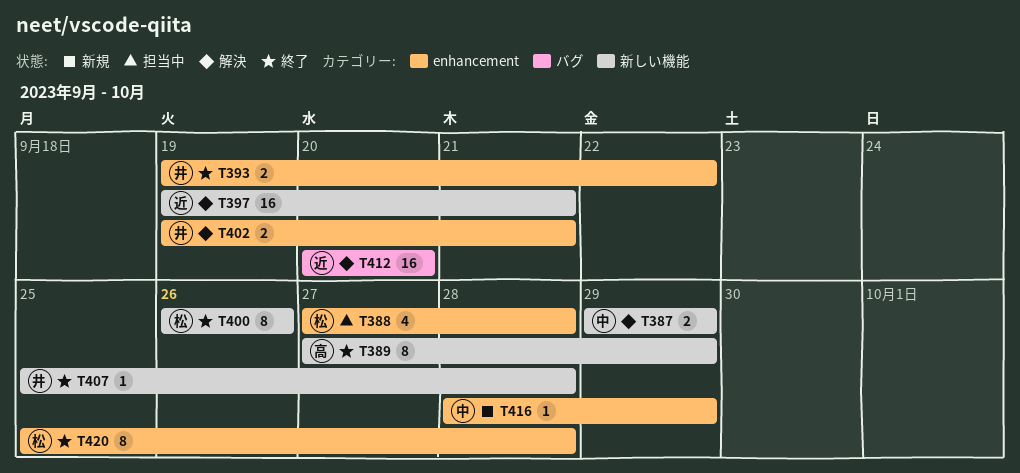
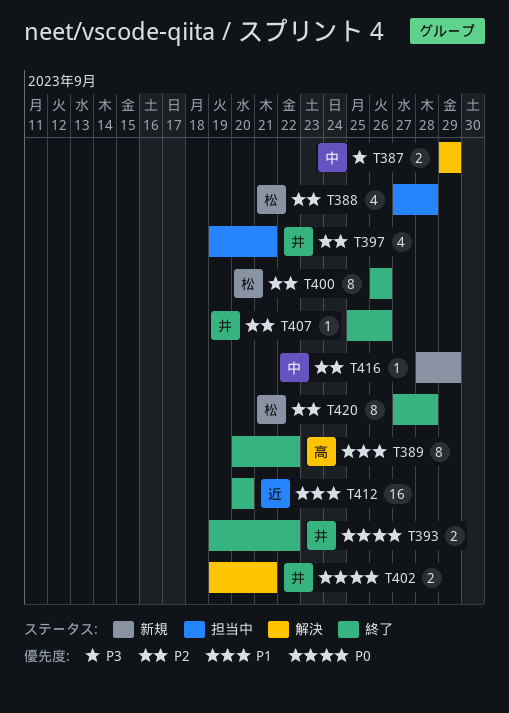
T389, start: Sep 27 -> Sep 20
T389, due: Sep 29 -> Sep 22
T397, status: 解決 -> 担当中
T397, owner: 近 -> 井
T397, estimate: 16 -> 4
T407, due: Sep 28 -> Sep 26
T412, status: 解決 -> 終了
T420, start: Sep 25 -> Sep 27

